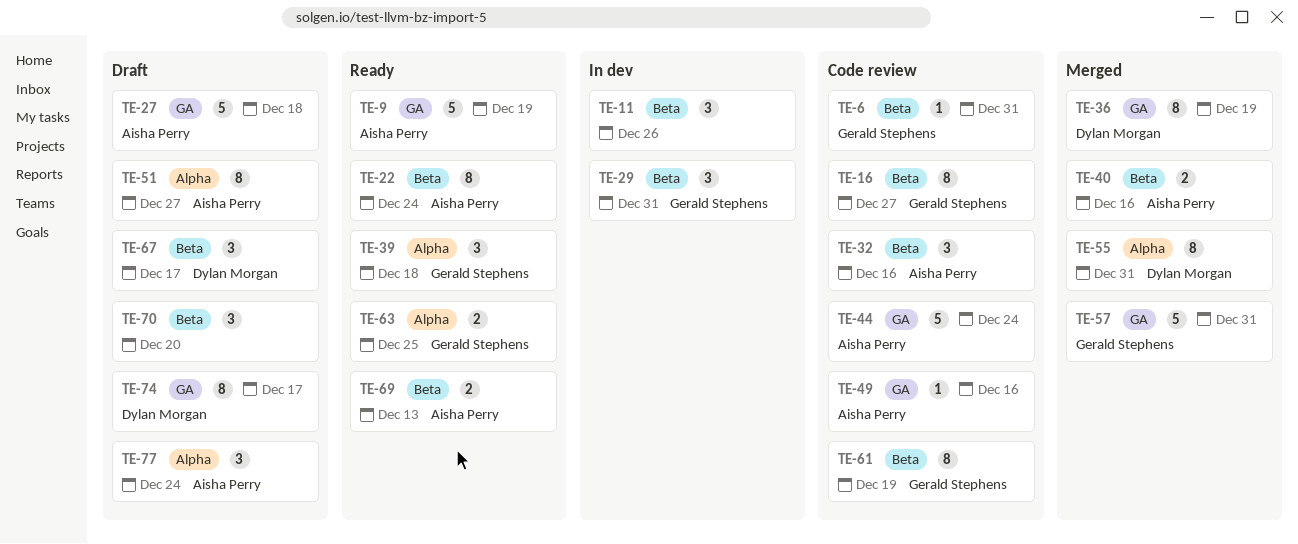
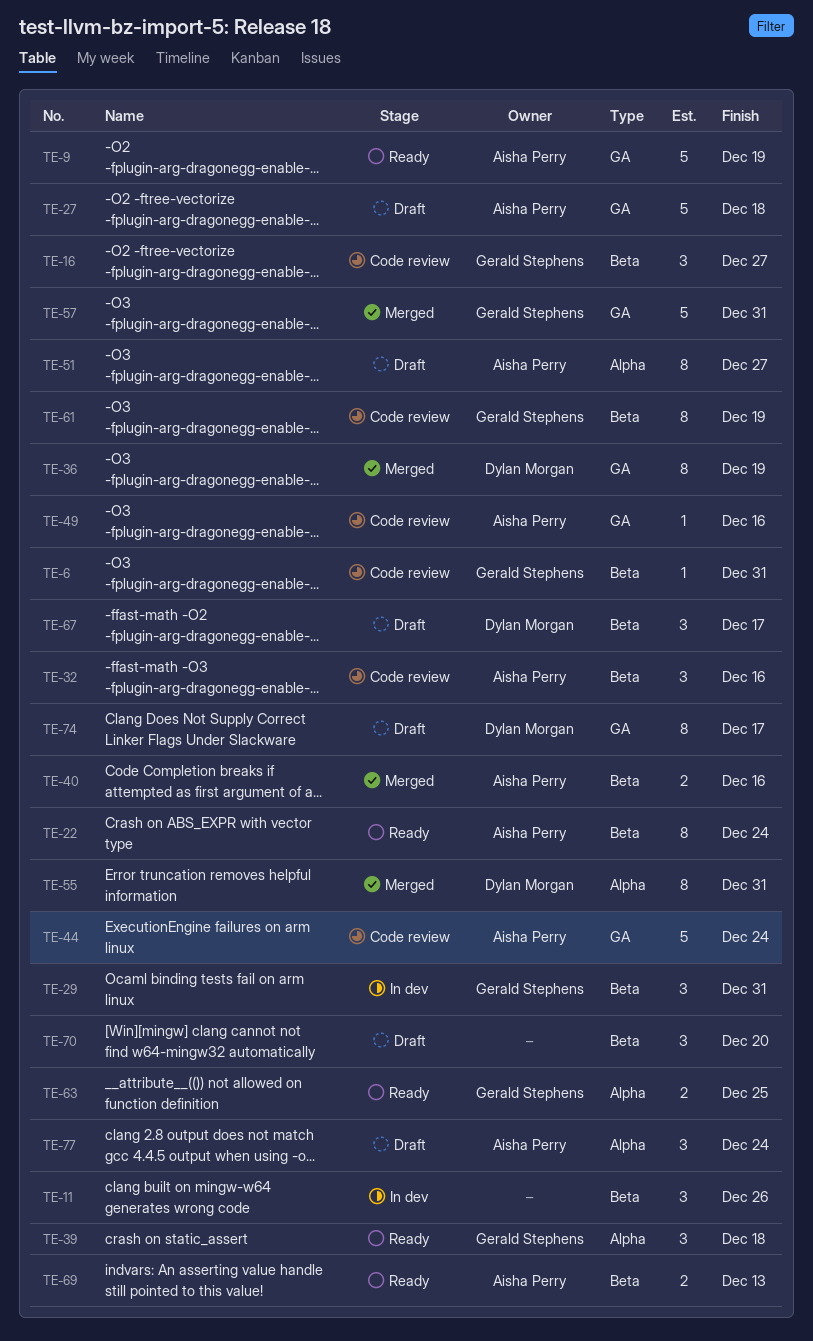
TE-16, estimate: 8 -> 3

